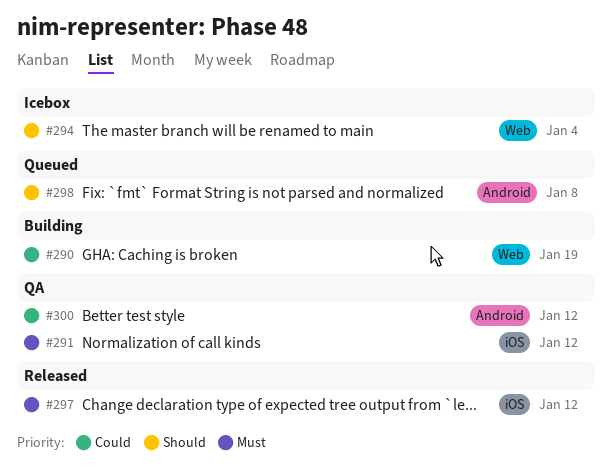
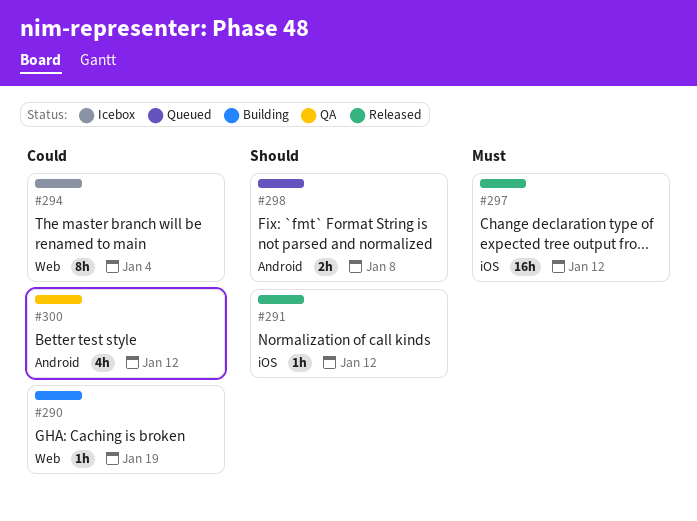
#291, status: QA -> Released
#291, priority: Must -> Should
#294, priority: Should -> Could

